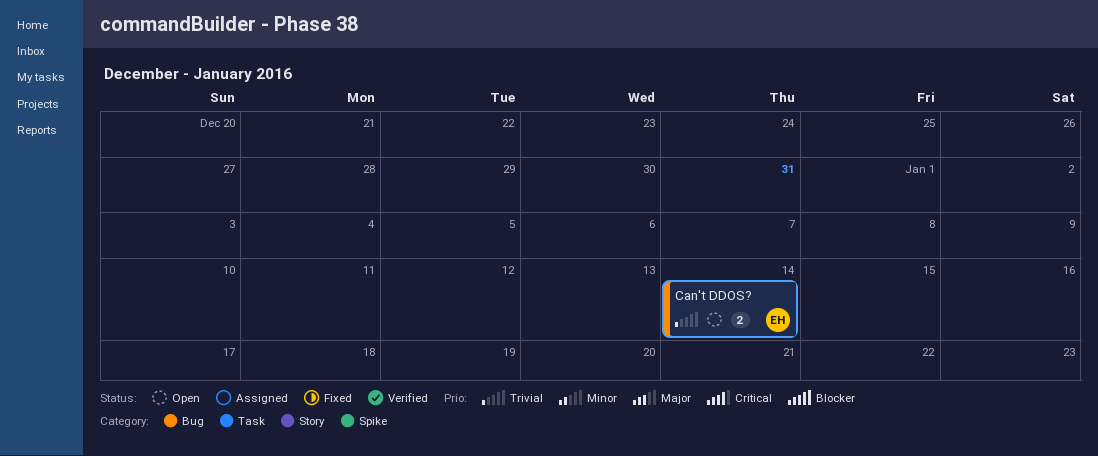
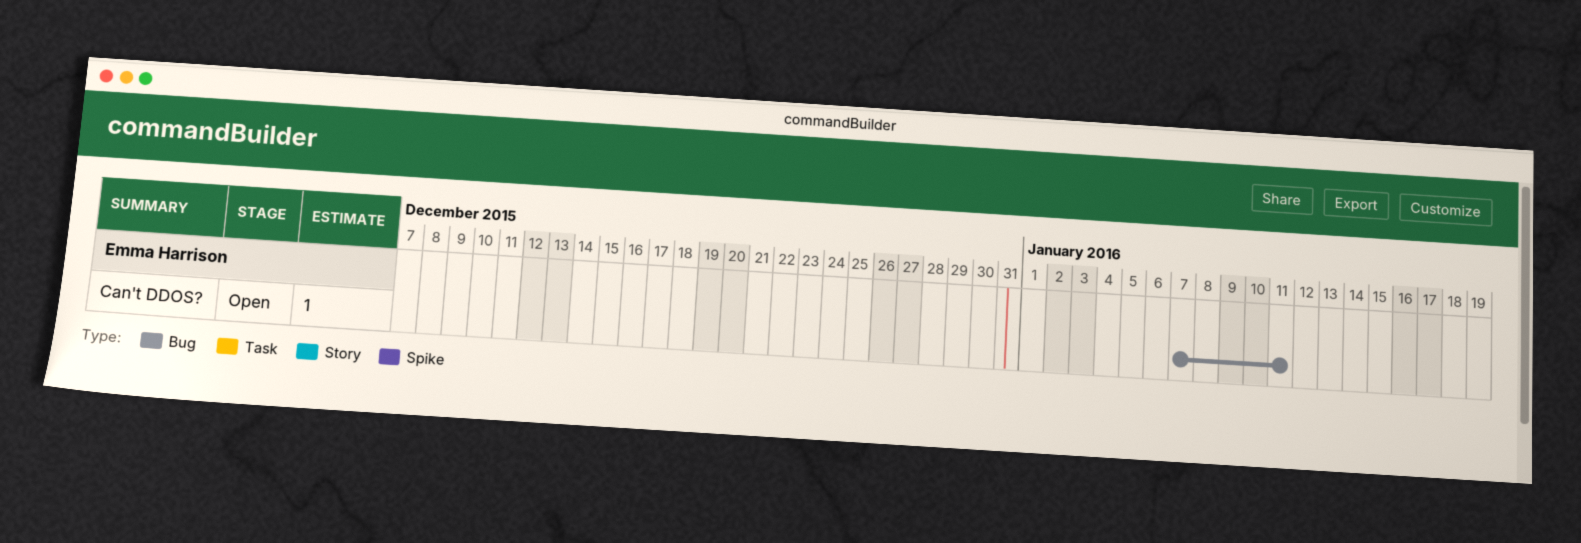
Can't DDOS?, estimate: 2 -> 1
Can't DDOS?, due: Jan 14 -> Jan 11

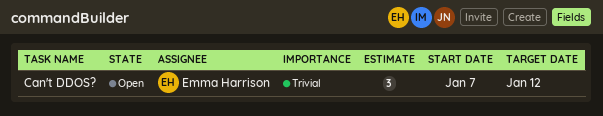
Can't DDOS?, estimate: 1 -> 3
Can't DDOS?, due: Jan 11 -> Jan 12

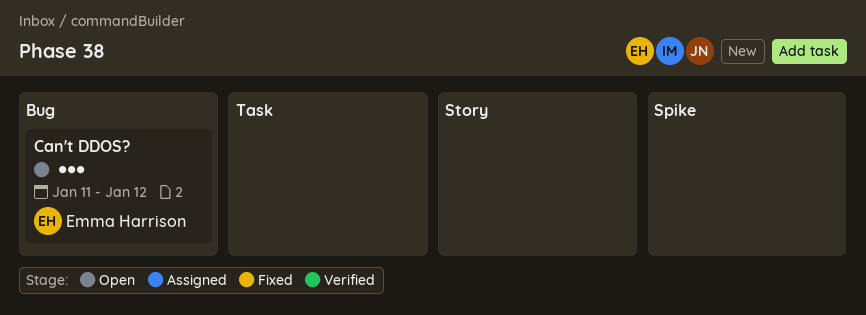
Can't DDOS?, start: Jan 7 -> Jan 11

